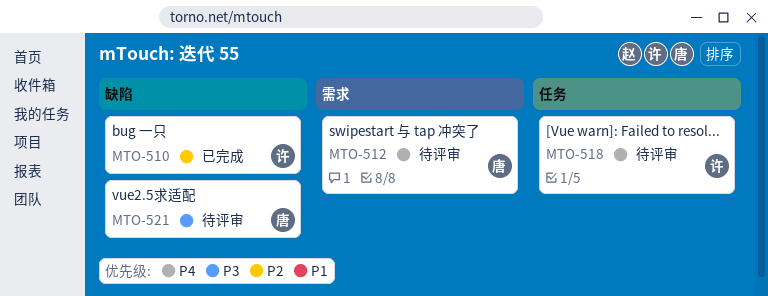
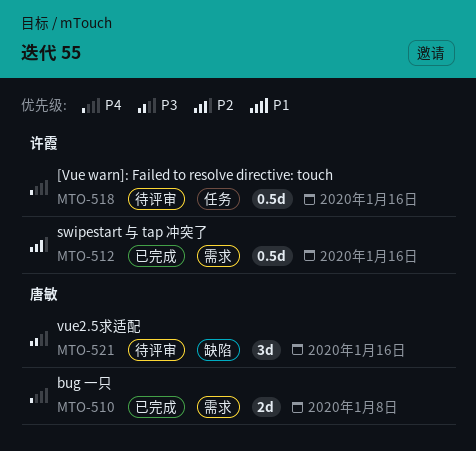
MTO-510, owner: 许霞 -> 唐敏
MTO-510, priority: P2 -> P4
MTO-510, label: 缺陷 -> 需求
MTO-512, status: 待评审 -> 已完成
MTO-512, owner: 唐敏 -> 许霞
MTO-512, priority: P4 -> P2

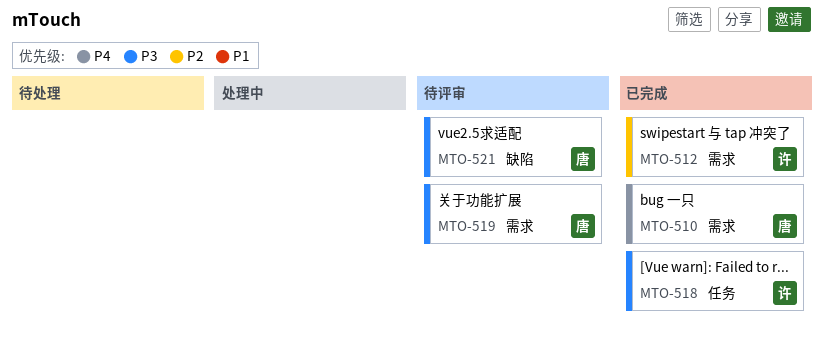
MTO-518, status: 待评审 -> 已完成
MTO-518, priority: P4 -> P3
MTO-519: none -> present

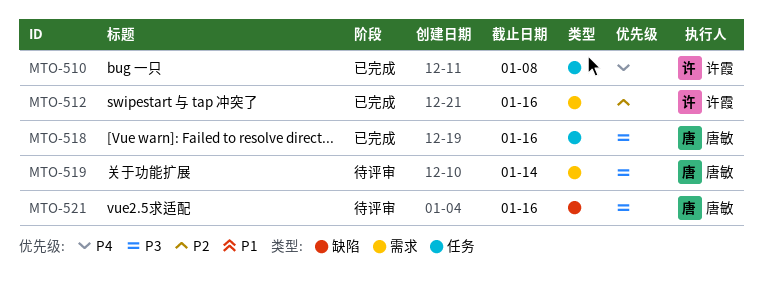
MTO-510, owner: 唐敏 -> 许霞
MTO-510, label: 需求 -> 任务
MTO-518, owner: 许霞 -> 唐敏

